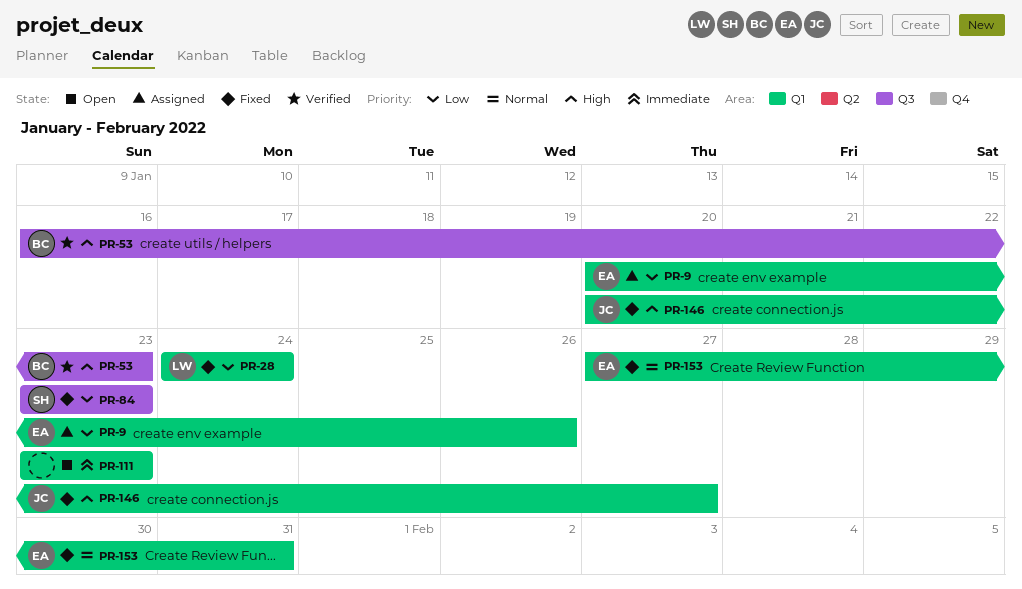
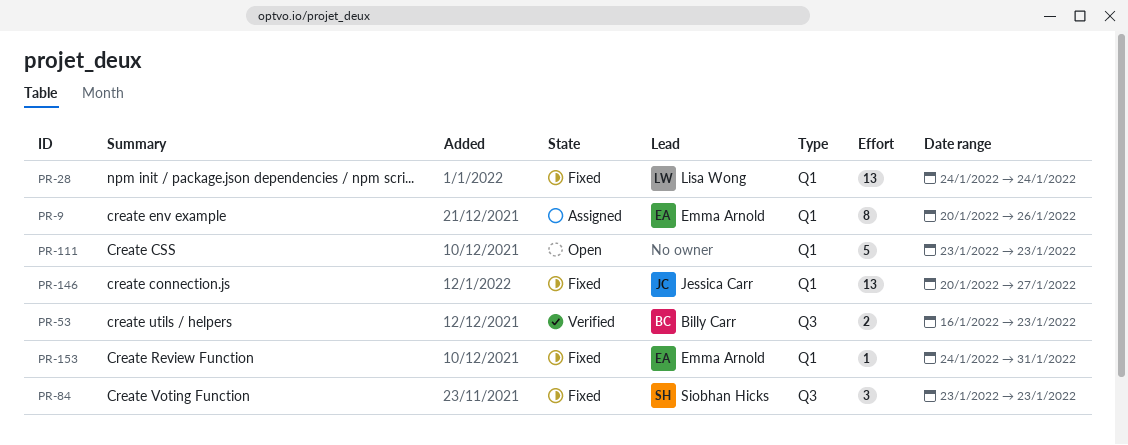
PR-153, start: Jan 27 -> Jan 24

